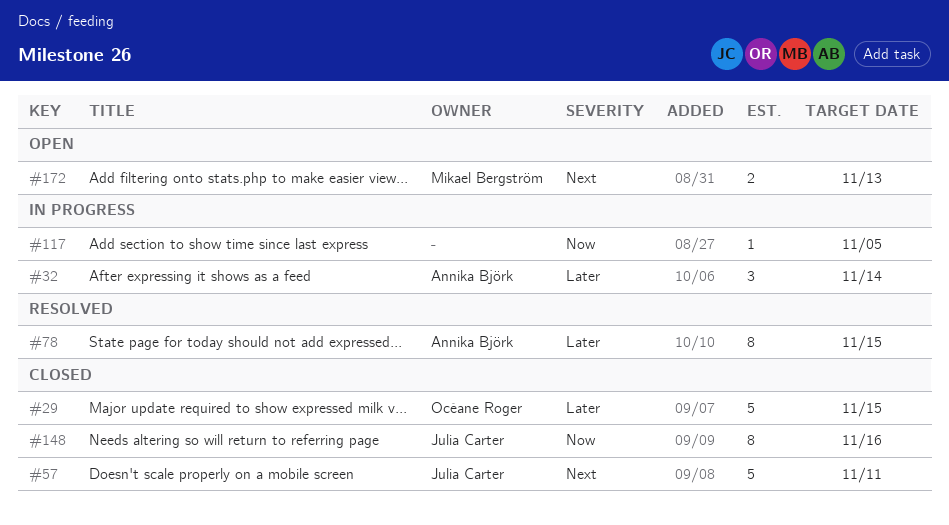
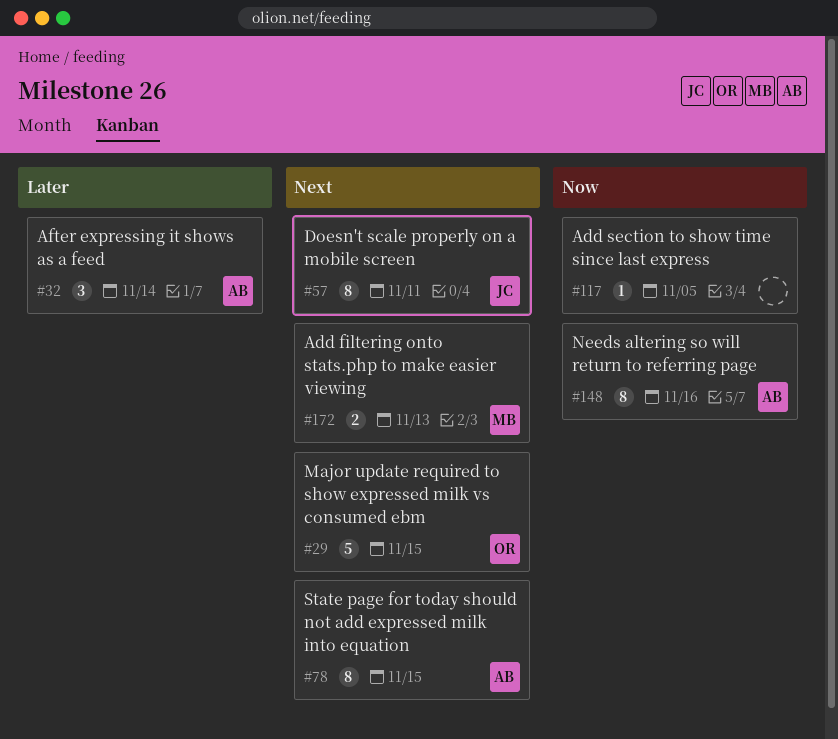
#29, priority: Later -> Next
#57, estimate: 5 -> 8
#78, priority: Later -> Next
#148, owner: Julia Carter -> Annika Björk

